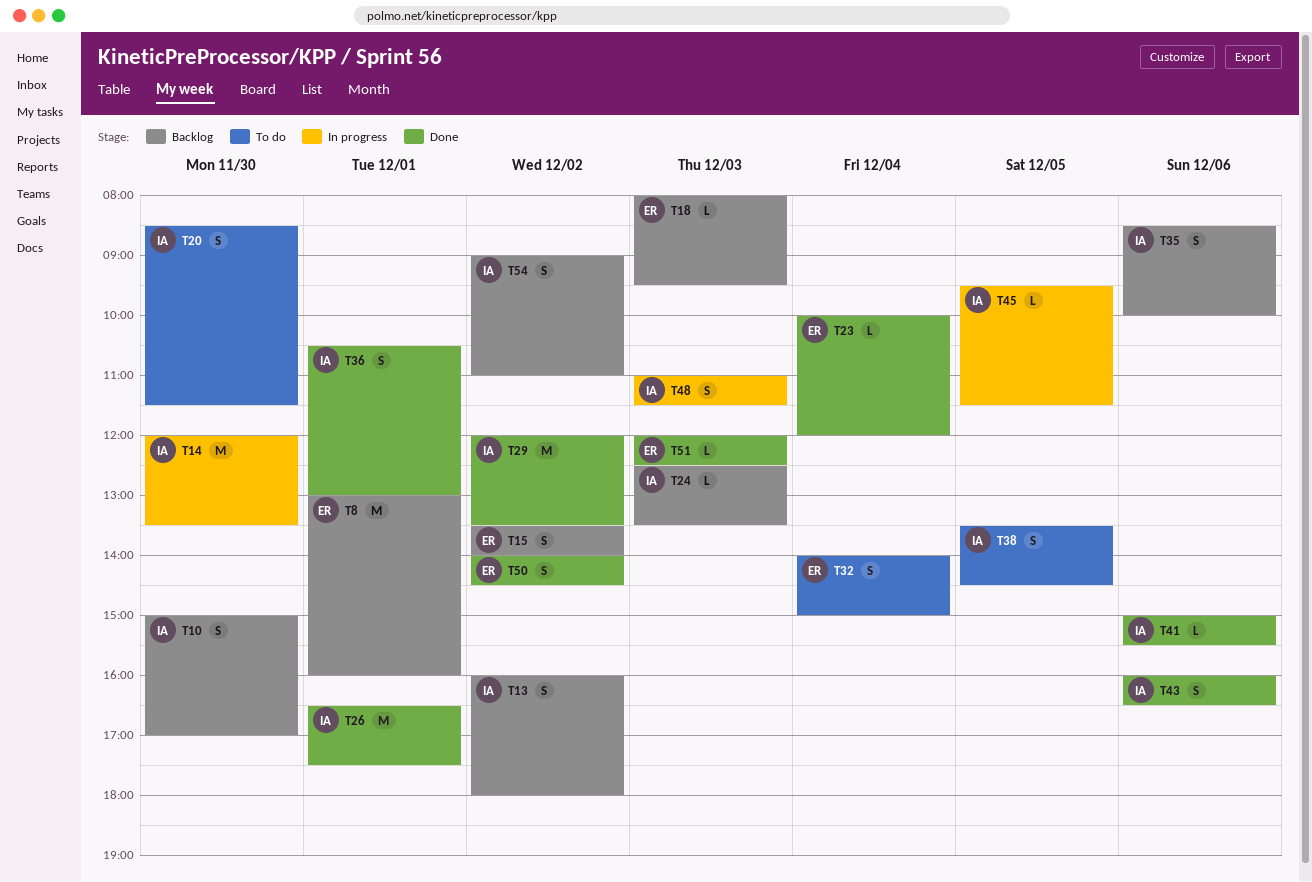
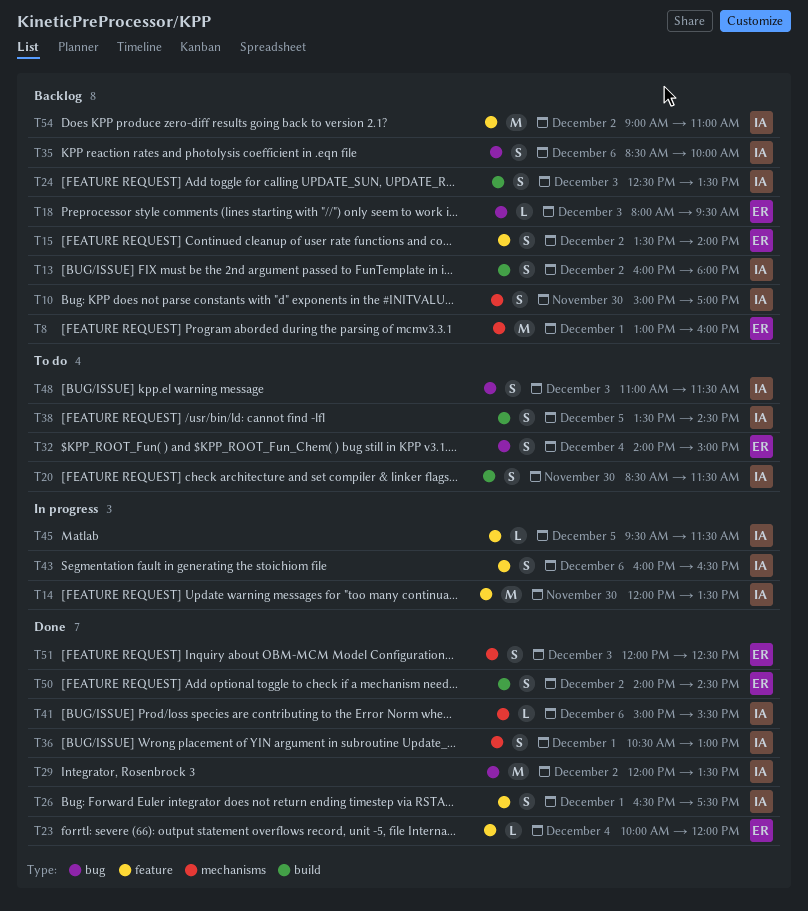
T24, estimate: L -> S
T26, estimate: M -> S
T43, status: Done -> In progress
T48, status: In progress -> To do
T51, estimate: L -> S
T54, estimate: S -> M

